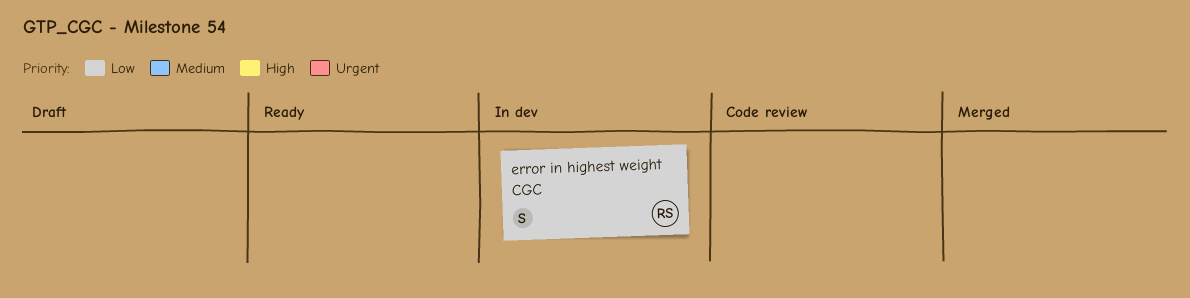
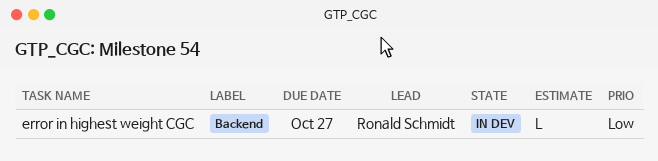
error in highest weight CGC, estimate: S -> L

